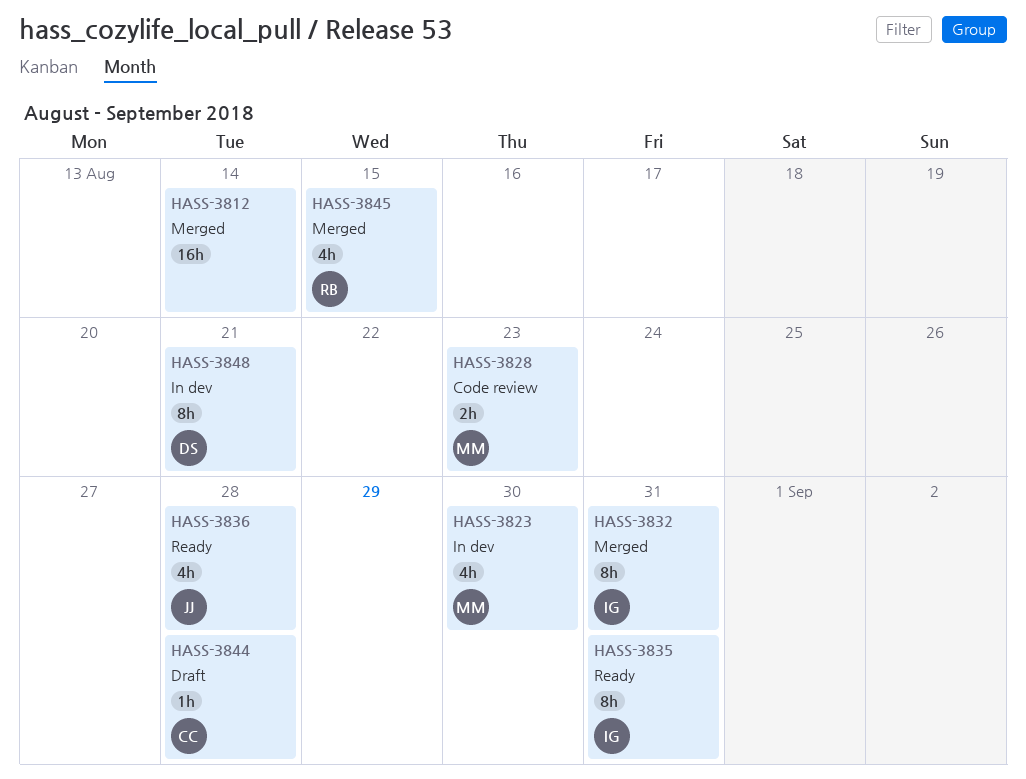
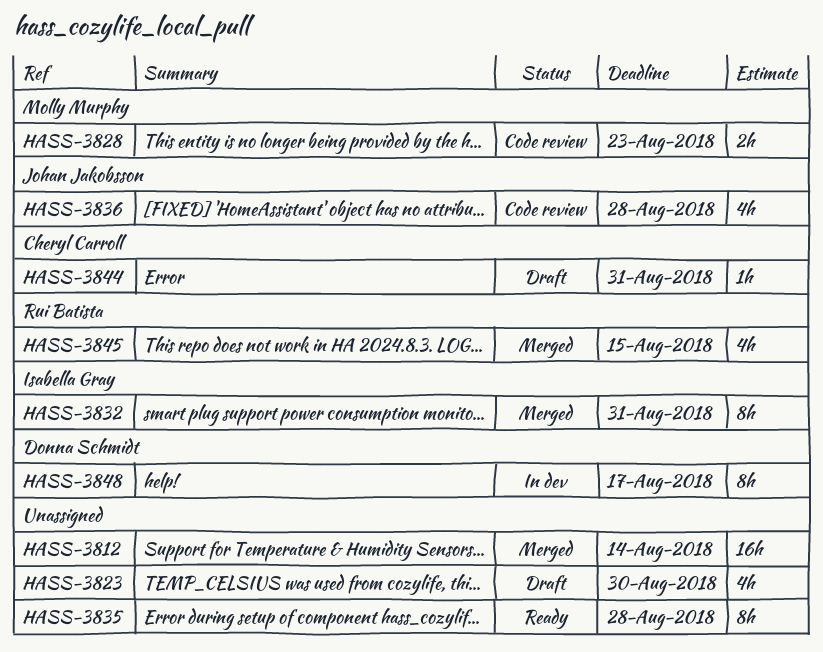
HASS-3823, status: In dev -> Draft
HASS-3823, owner: Molly Murphy -> none
HASS-3835, owner: Isabella Gray -> none
HASS-3835, due: Aug 31 -> Aug 28
HASS-3836, status: Ready -> Code review
HASS-3844, due: Aug 28 -> Aug 31
HASS-3848, due: Aug 21 -> Aug 17

